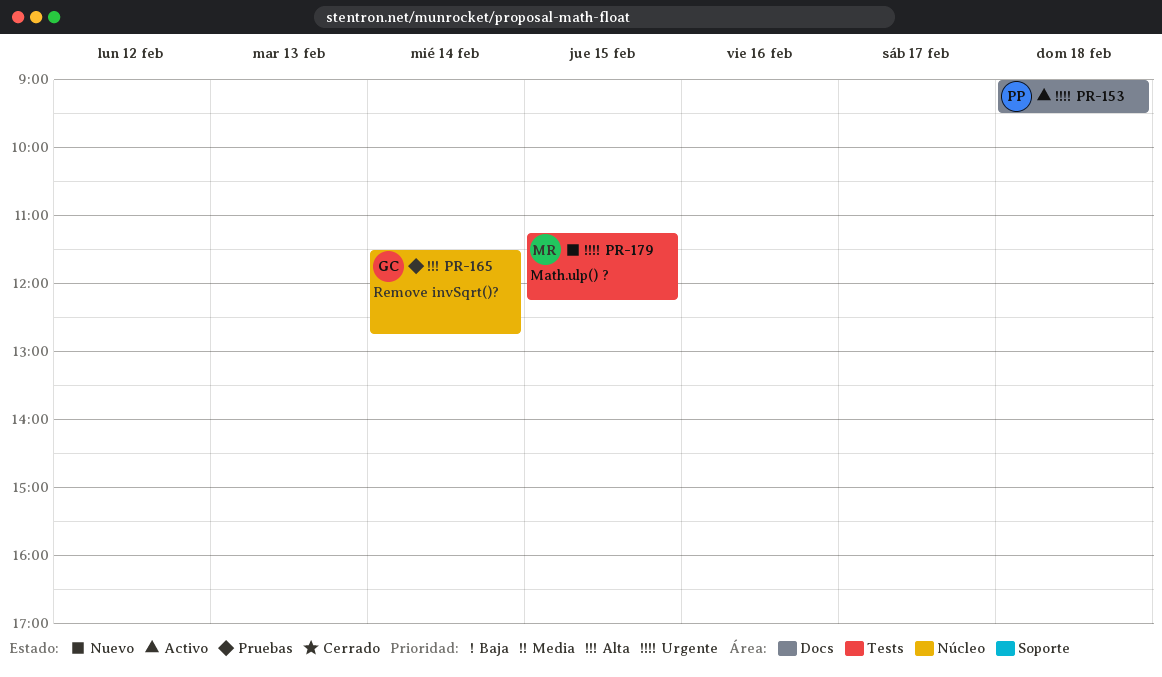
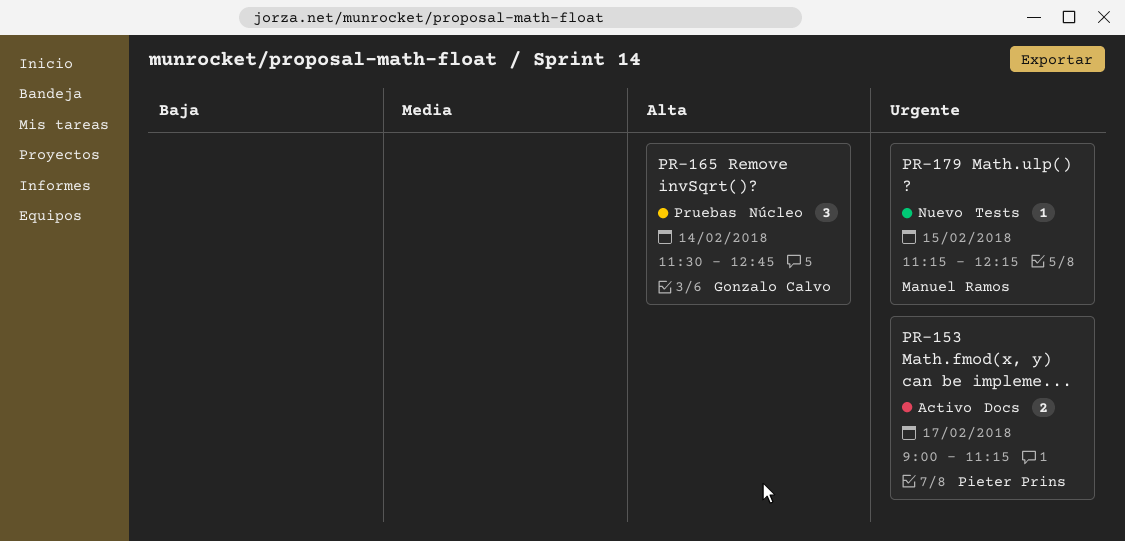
PR-153, day: Feb 18 -> Feb 17
PR-153, ends: 09:30 -> 11:15

